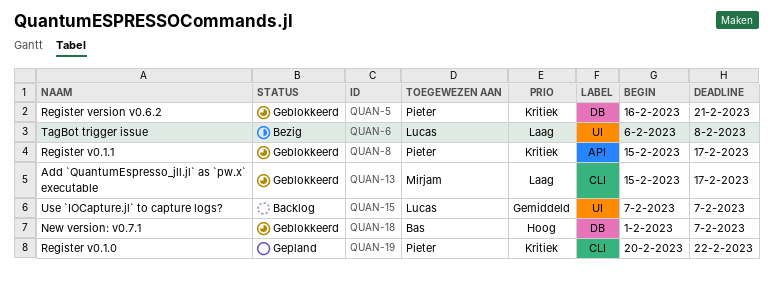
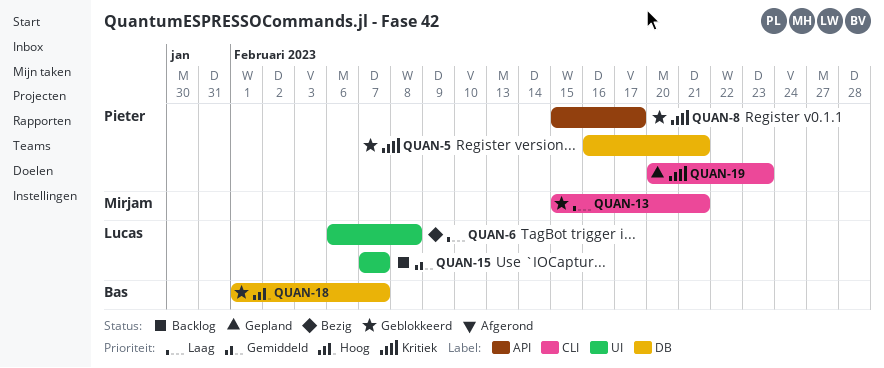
QUAN-13, due: Feb 17 -> Feb 21
QUAN-19, due: Feb 22 -> Feb 23

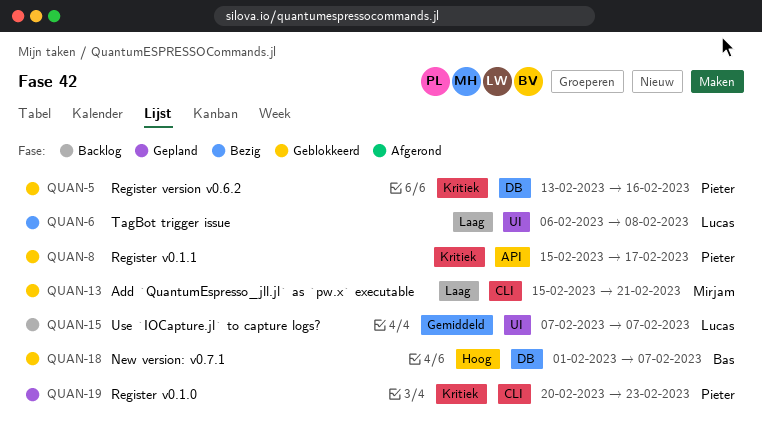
QUAN-5, start: Feb 16 -> Feb 13
QUAN-5, due: Feb 21 -> Feb 16

